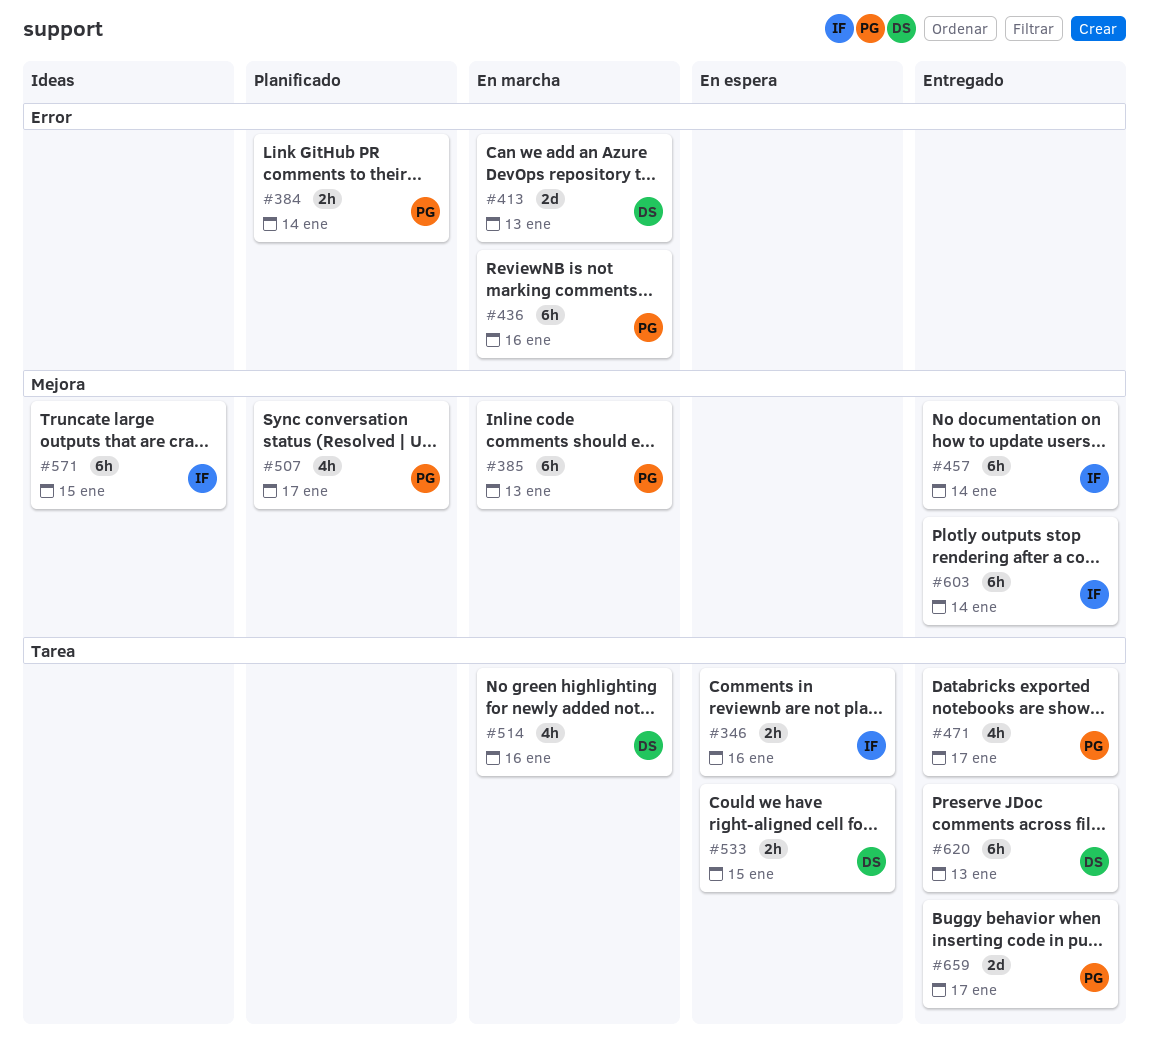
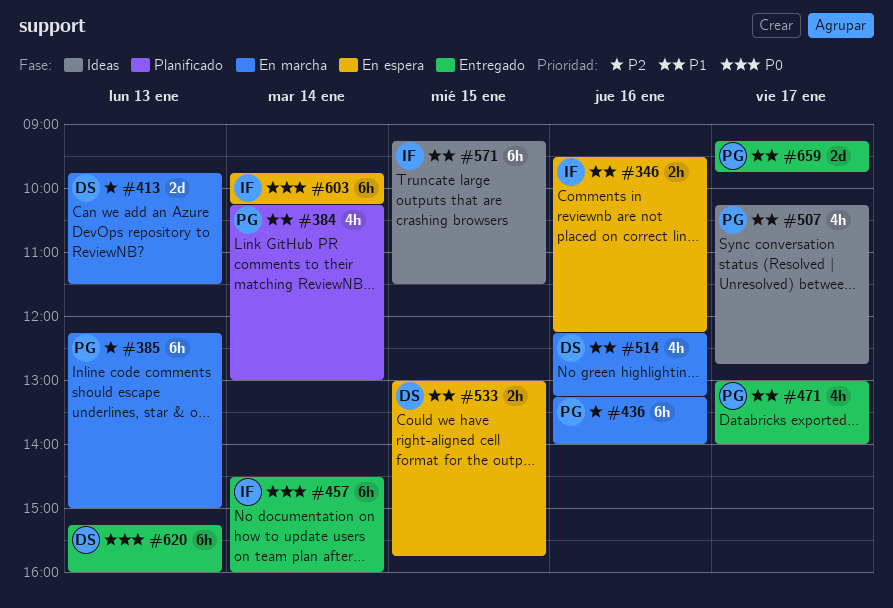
#384, estimate: 2h -> 4h
#507, status: Planificado -> Ideas
#603, status: Entregado -> En espera

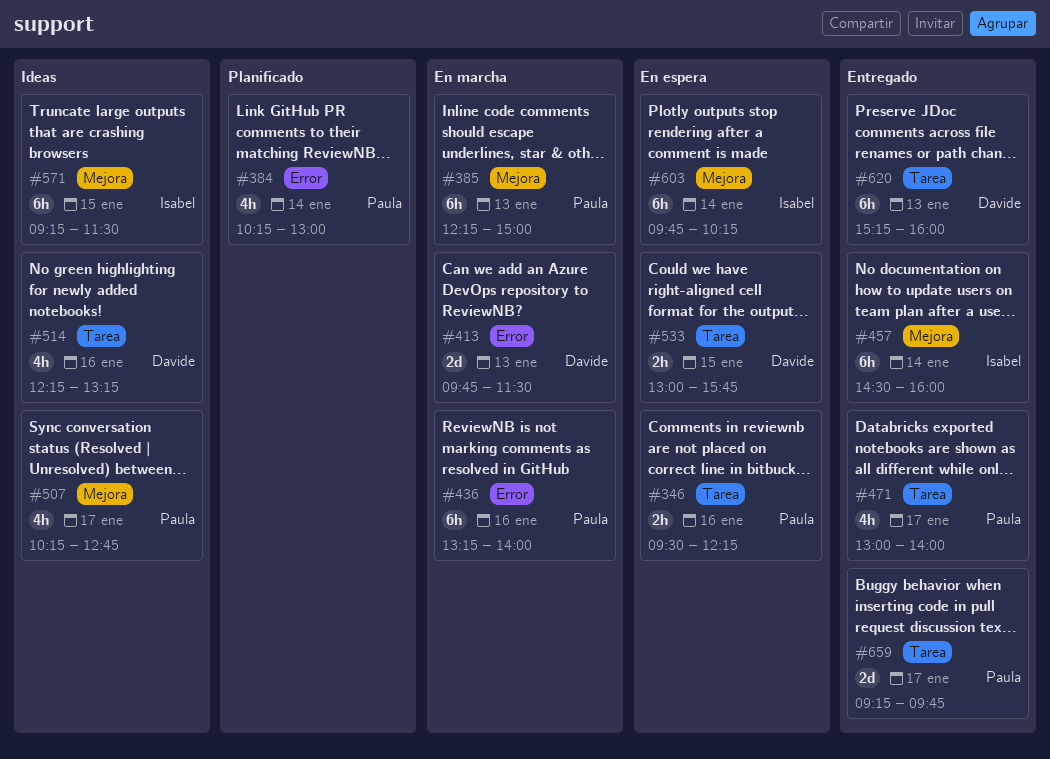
#346, owner: Isabel -> Paula
#514, status: En marcha -> Ideas

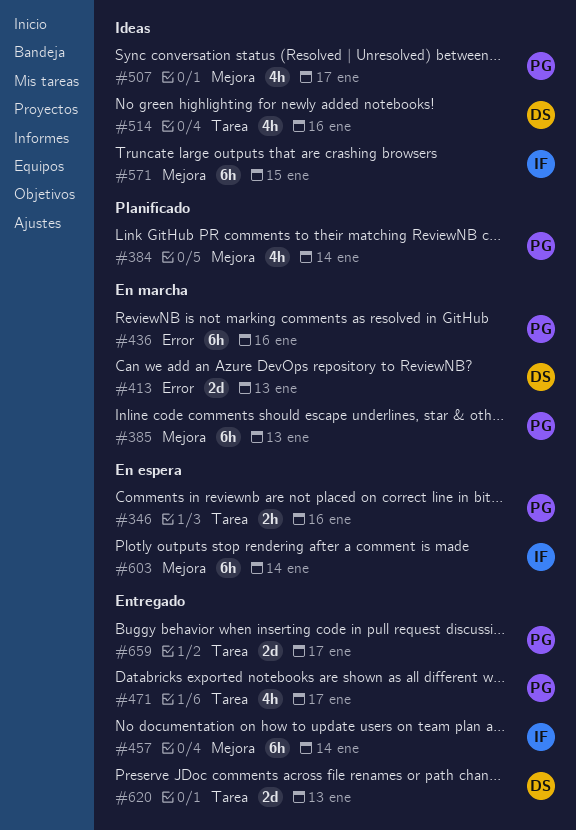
#384, label: Error -> Mejora
#533: present -> none
#620, estimate: 6h -> 2d

